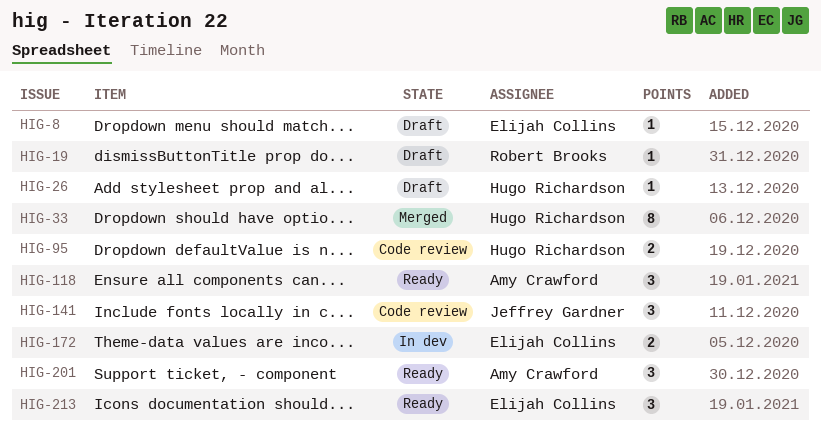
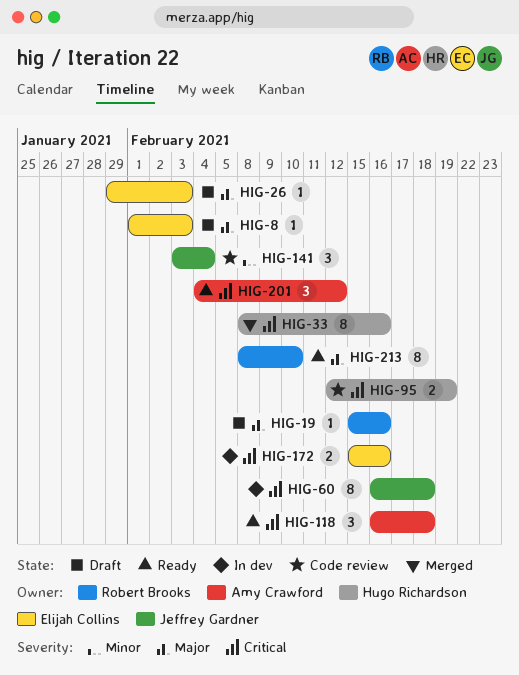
HIG-26, owner: Hugo Richardson -> Elijah Collins
HIG-60: none -> present
HIG-213, owner: Elijah Collins -> Robert Brooks
HIG-213, estimate: 3 -> 8

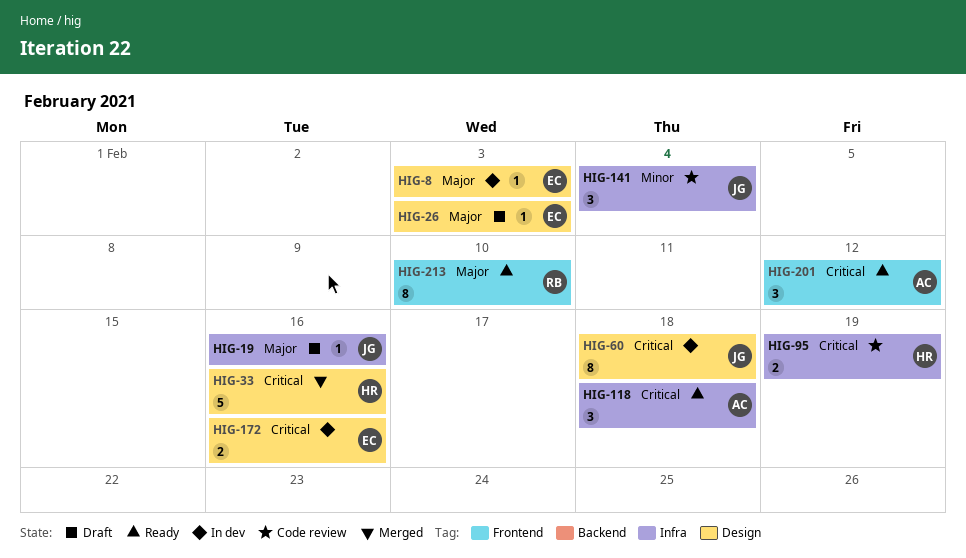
HIG-8, status: Draft -> In dev
HIG-19, owner: Robert Brooks -> Jeffrey Gardner
HIG-33, estimate: 8 -> 5

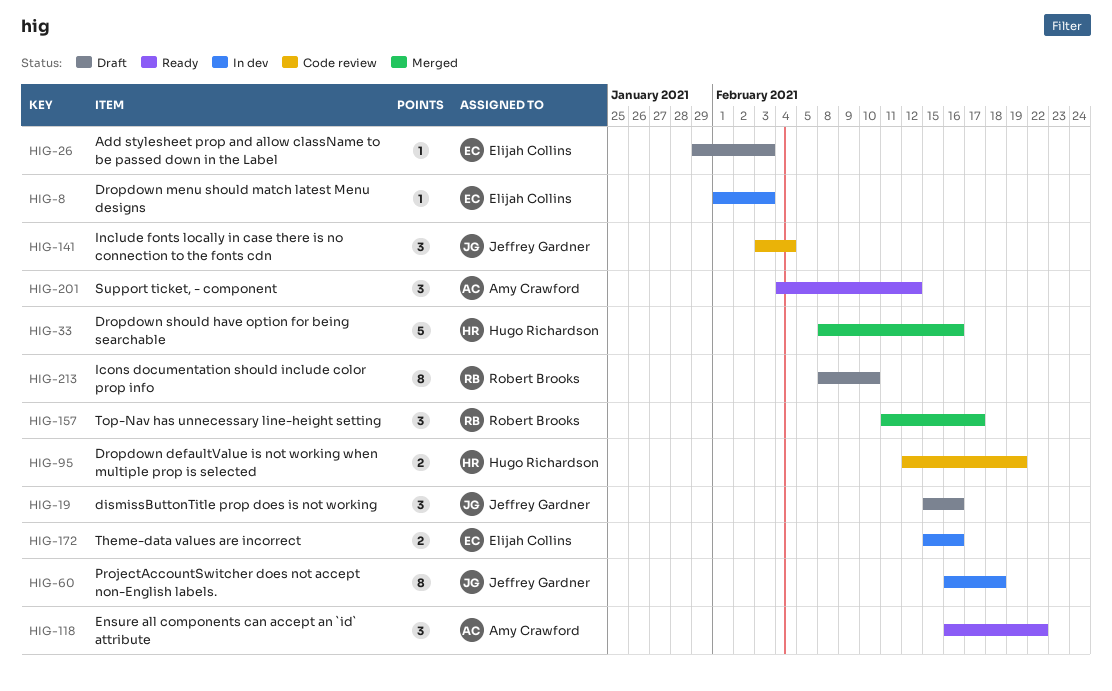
HIG-19, estimate: 1 -> 3
HIG-118, due: Feb 18 -> Feb 22
HIG-157: none -> present
HIG-213, status: Ready -> Draft

